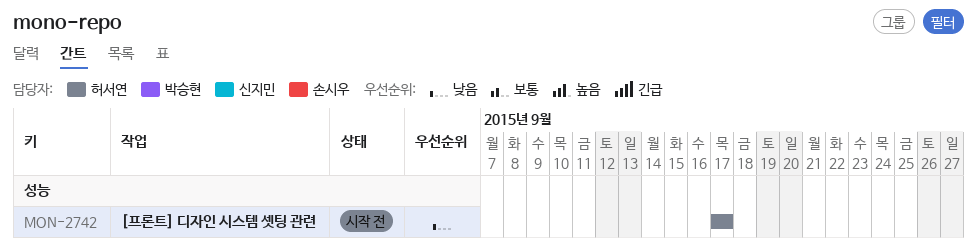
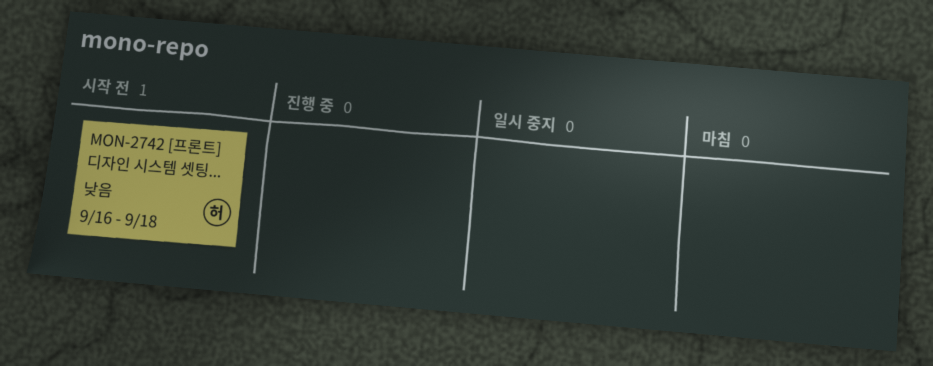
MON-2742, start: Sep 17 -> Sep 16
MON-2742, due: Sep 17 -> Sep 18

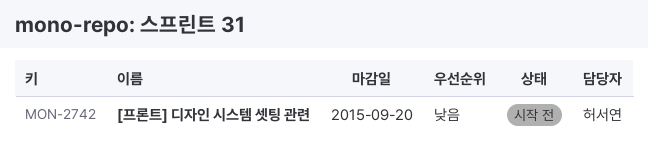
MON-2742, due: Sep 18 -> Sep 20

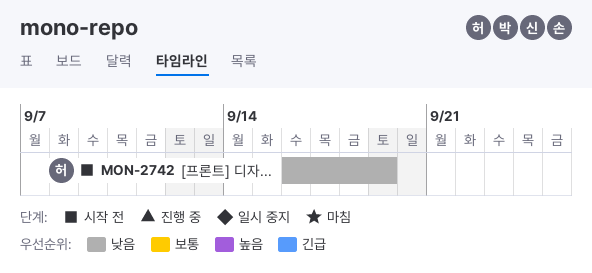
MON-2742, due: Sep 20 -> Sep 19

